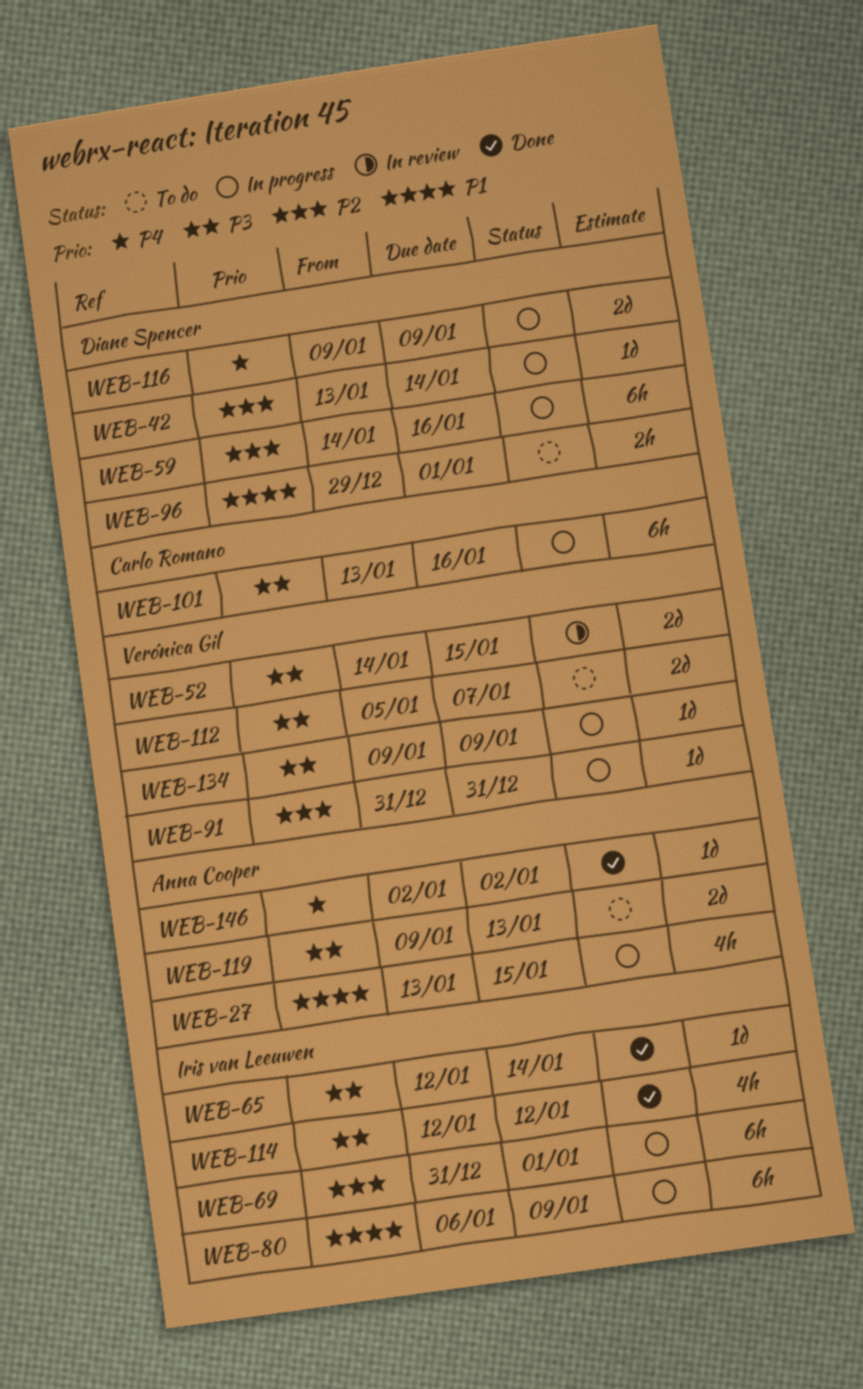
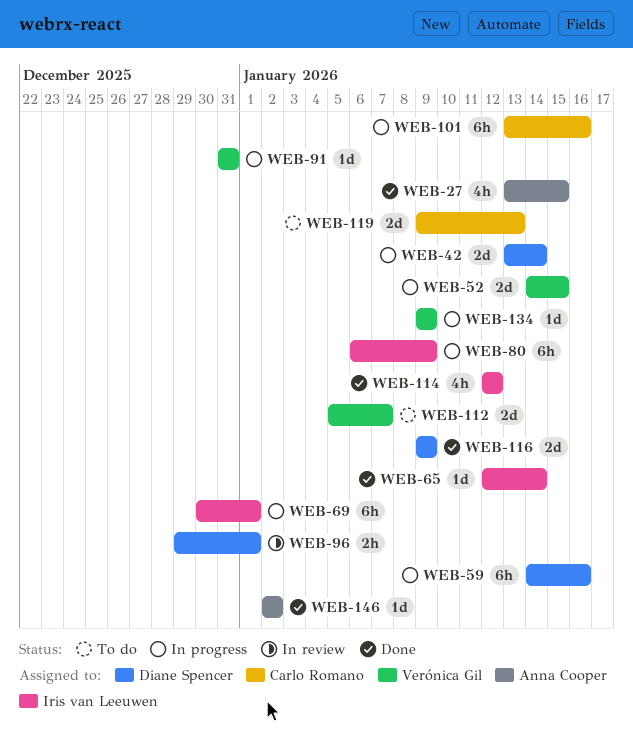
WEB-27, status: In progress -> Done
WEB-42, estimate: 1d -> 2d
WEB-52, status: In review -> In progress
WEB-69, start: Dec 31 -> Dec 30
WEB-96, status: To do -> In review
WEB-116, status: In progress -> Done
WEB-119, owner: Anna Cooper -> Carlo Romano

